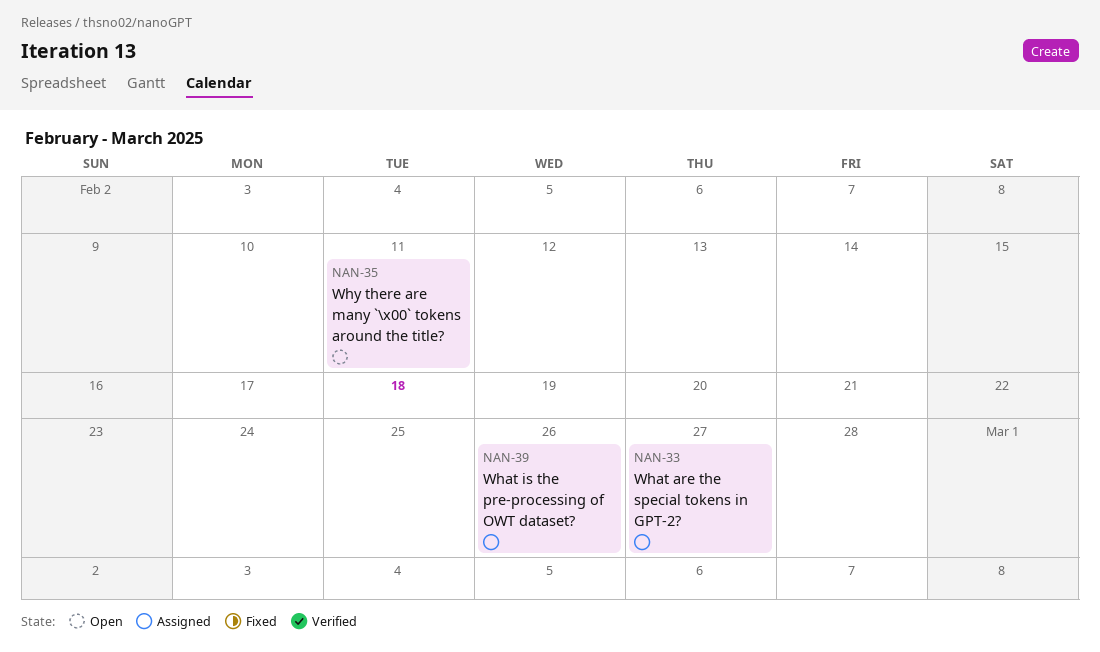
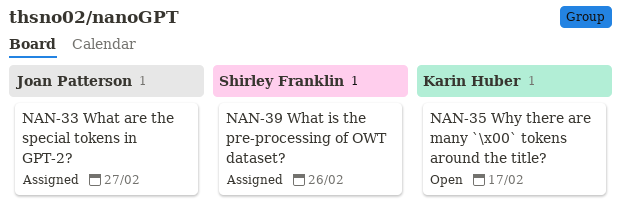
NAN-35, due: Feb 11 -> Feb 17

